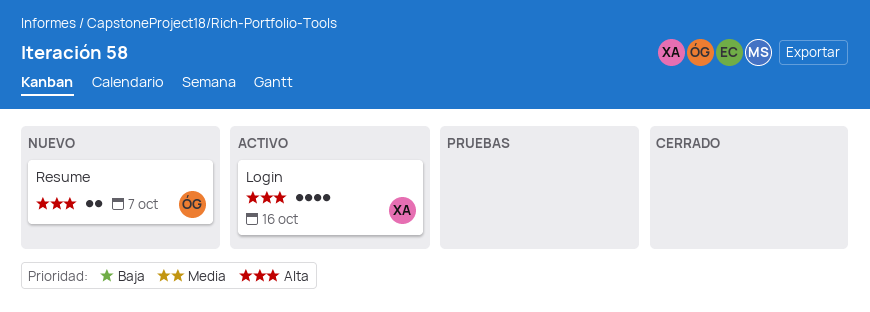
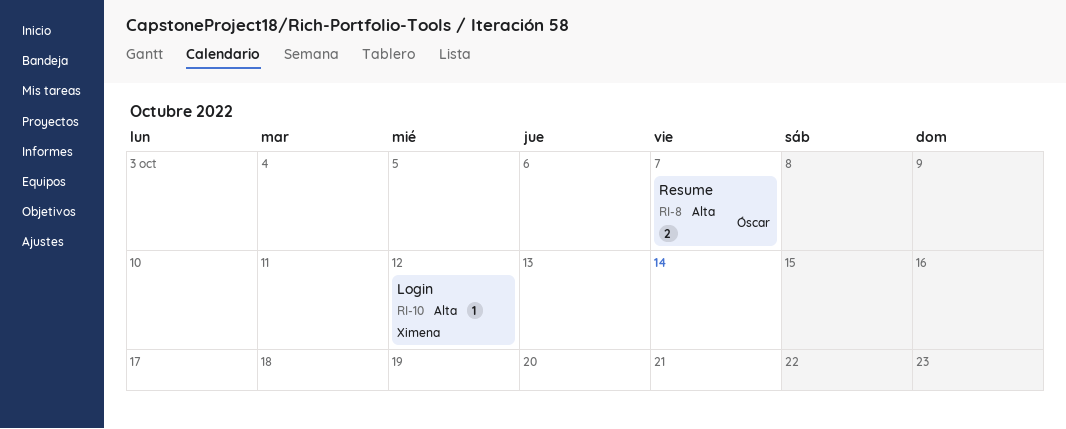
Login, estimate: 4 -> 1
Login, due: Oct 16 -> Oct 12

